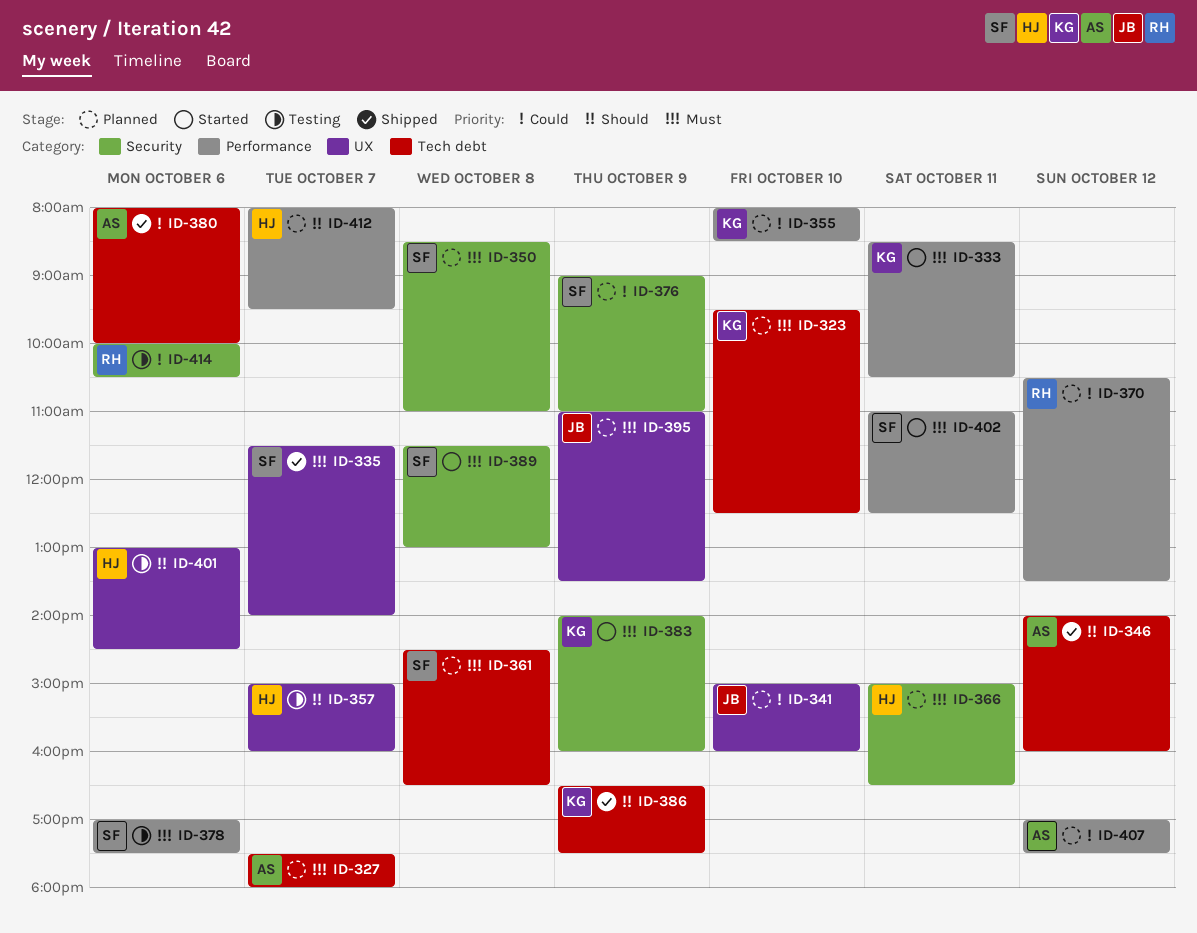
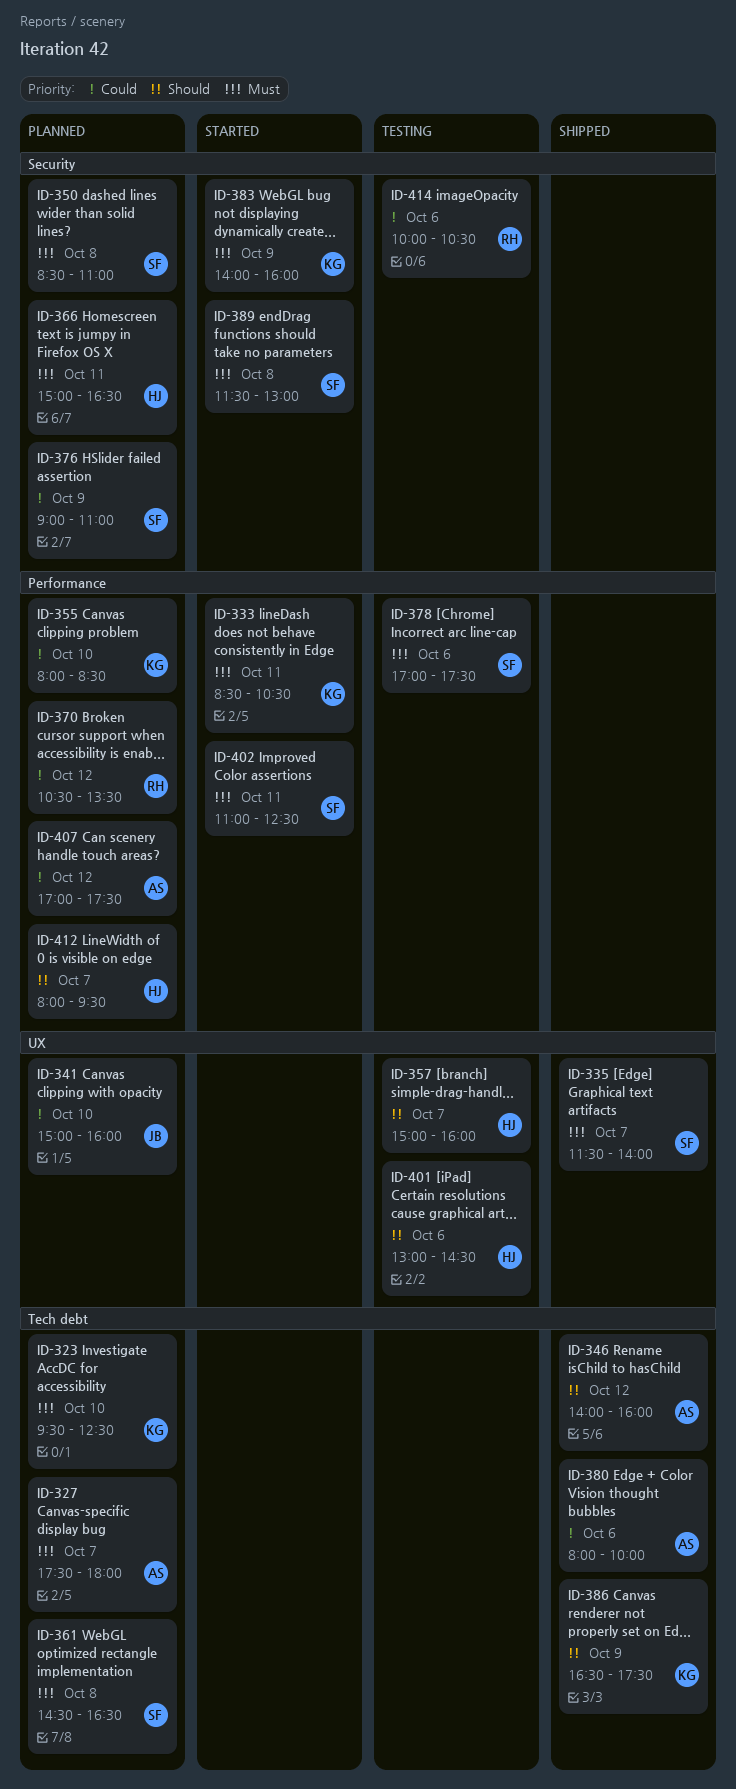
ID-395: present -> none

